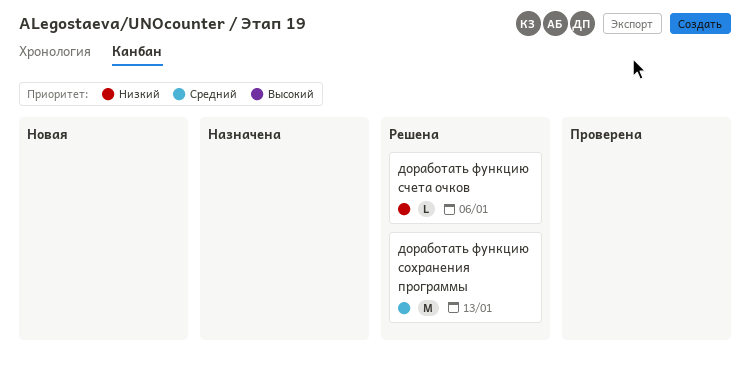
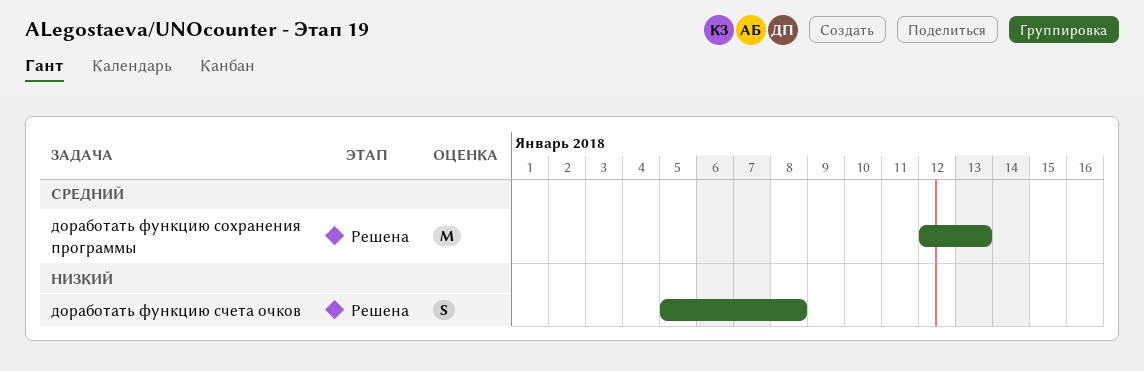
доработать функцию счета очков, estimate: L -> S
доработать функцию счета очков, due: Jan 6 -> Jan 8

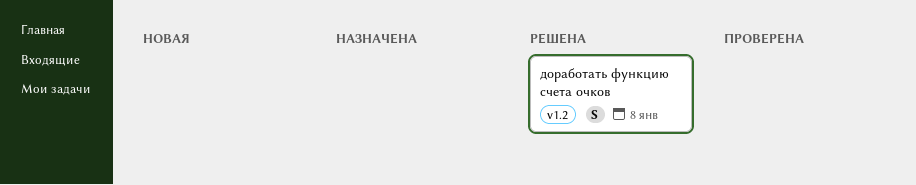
доработать функцию сохранения программы: present -> none

